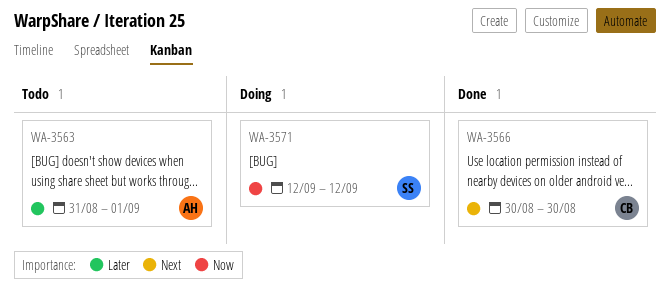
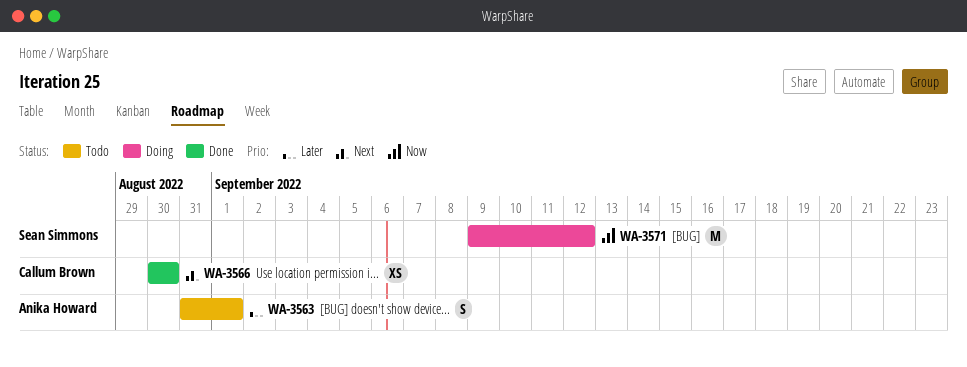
WA-3571, start: Sep 12 -> Sep 9

